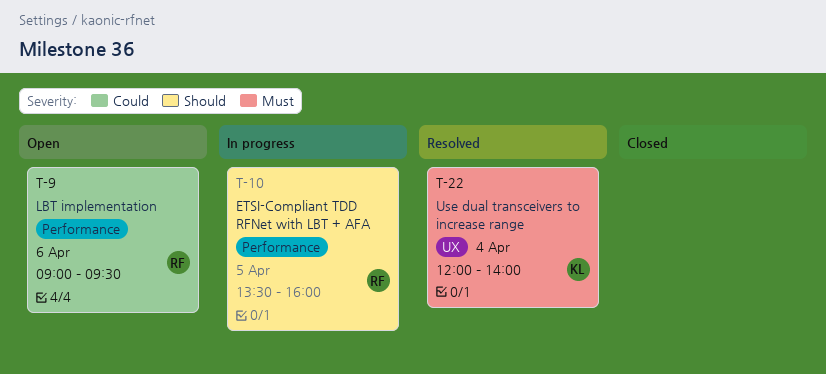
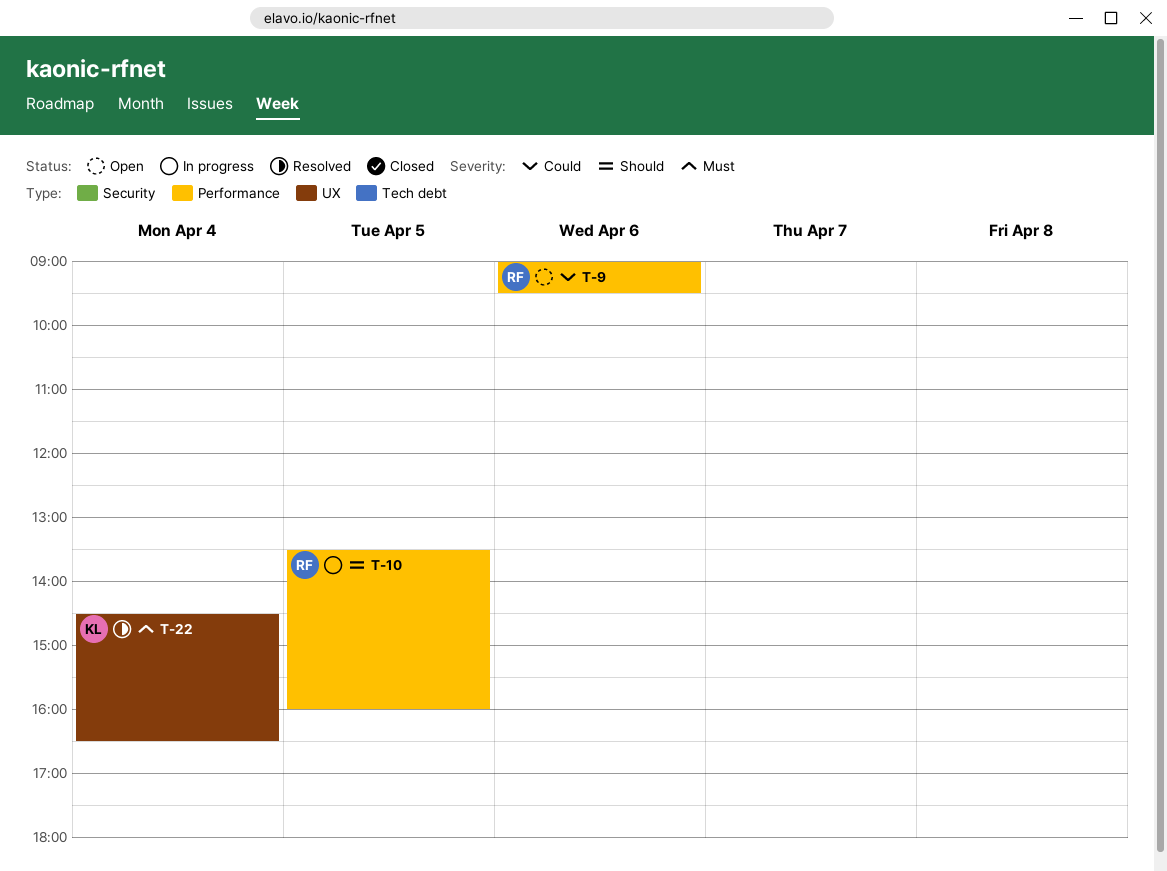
T-22, begins: 12:00 -> 14:30
T-22, ends: 14:00 -> 16:30

